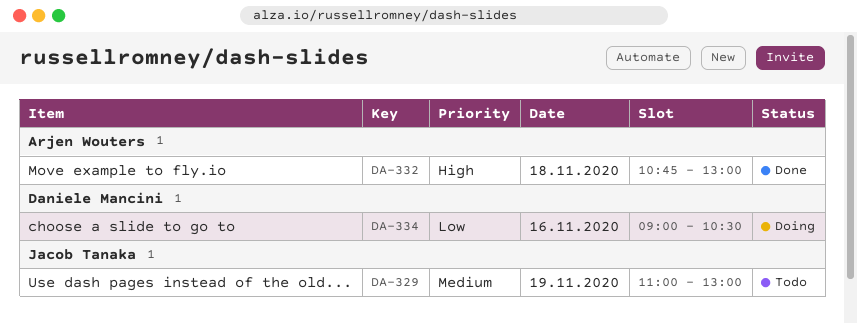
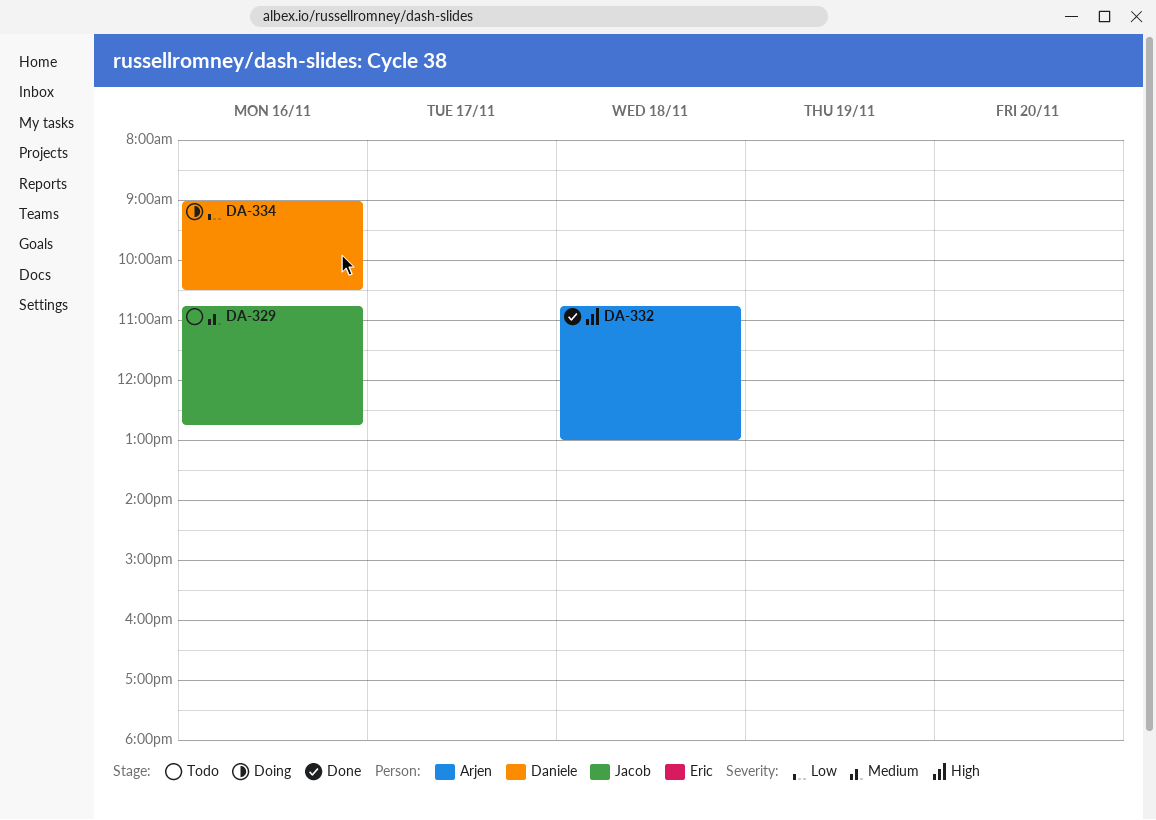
DA-329, day: Nov 19 -> Nov 16
DA-329, begins: 11:00 -> 10:45
DA-329, ends: 13:00 -> 12:45

